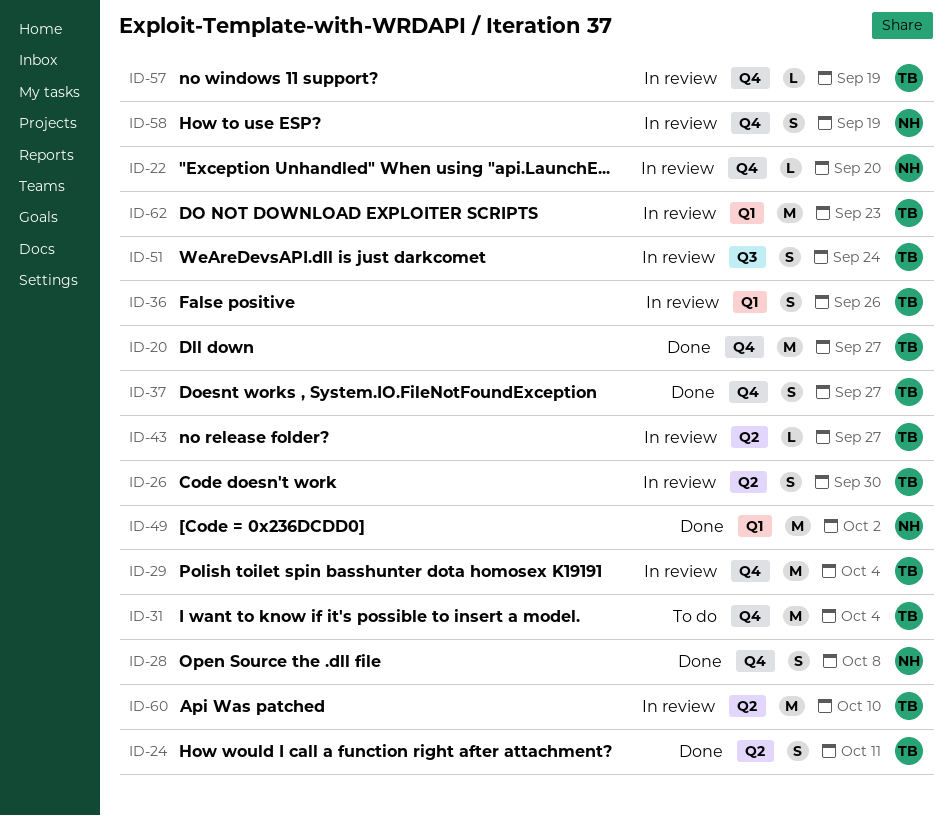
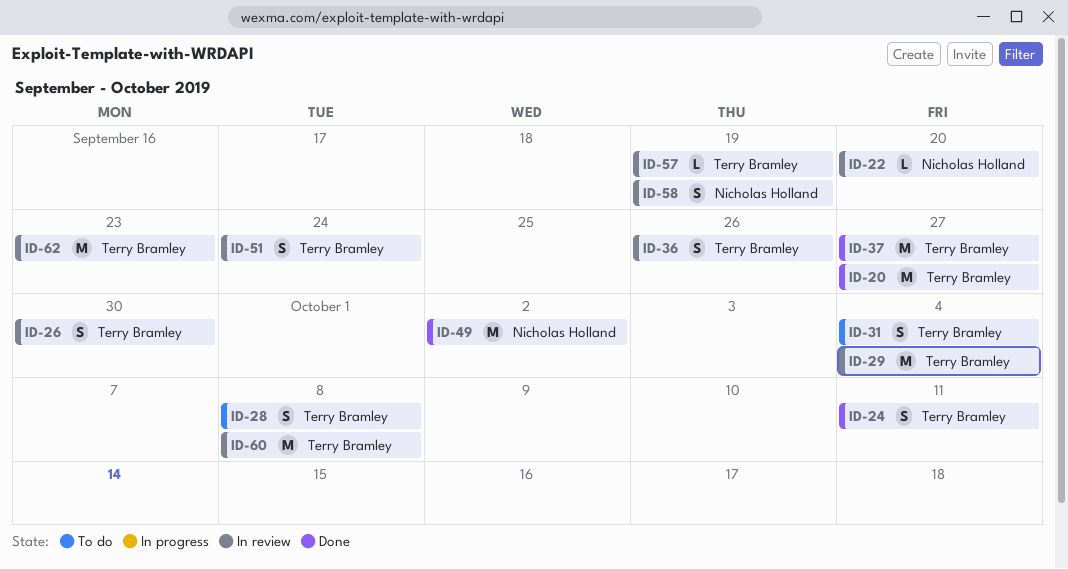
ID-28, status: Done -> To do
ID-28, owner: Nicholas Holland -> Terry Bramley
ID-31, estimate: M -> S
ID-37, estimate: S -> M
ID-43: present -> none
ID-60, due: Oct 10 -> Oct 8

